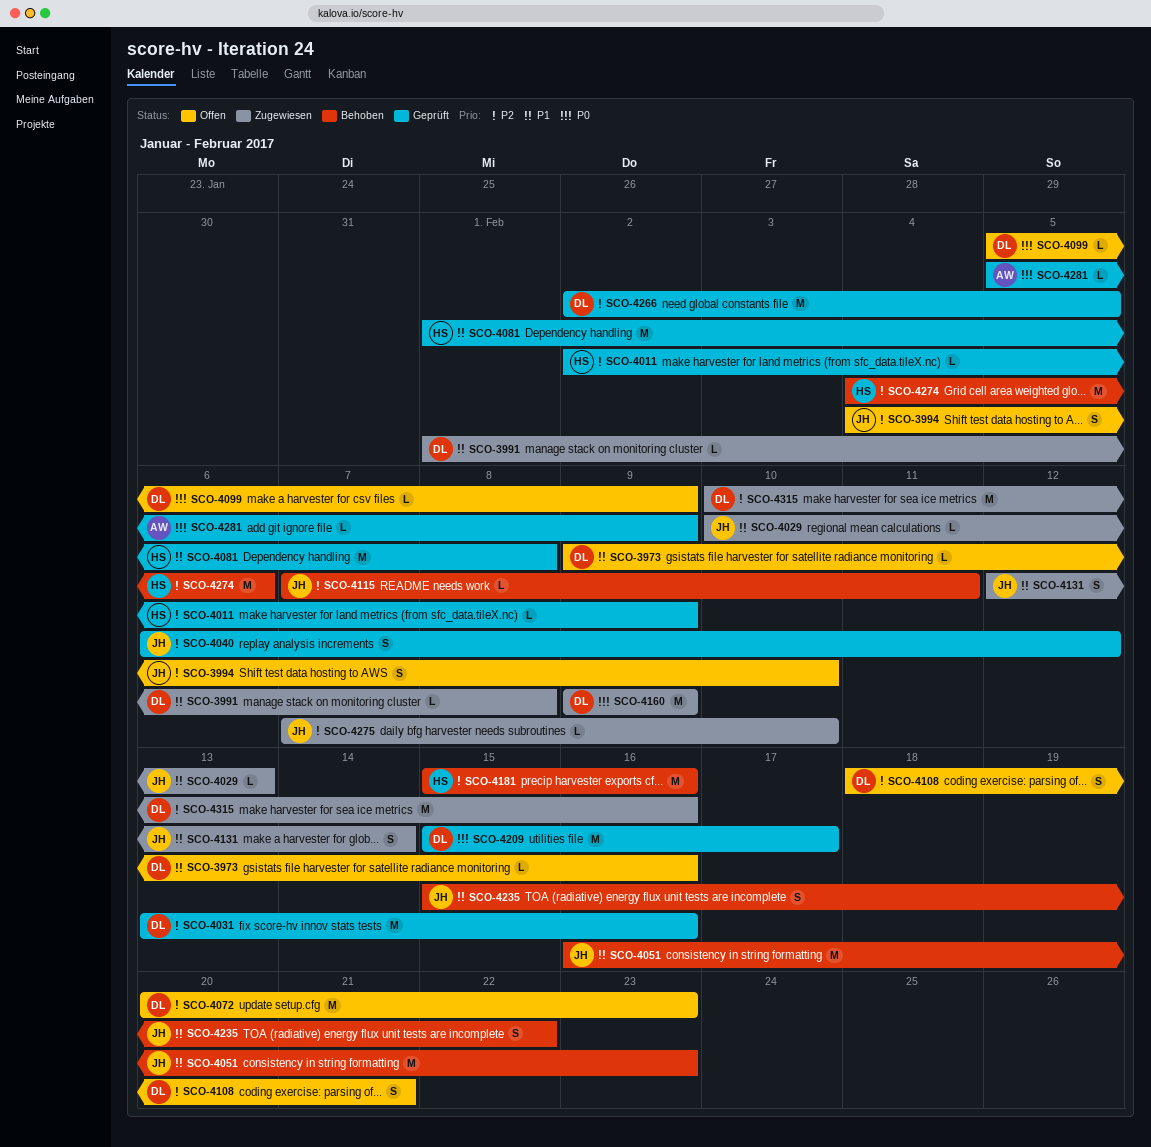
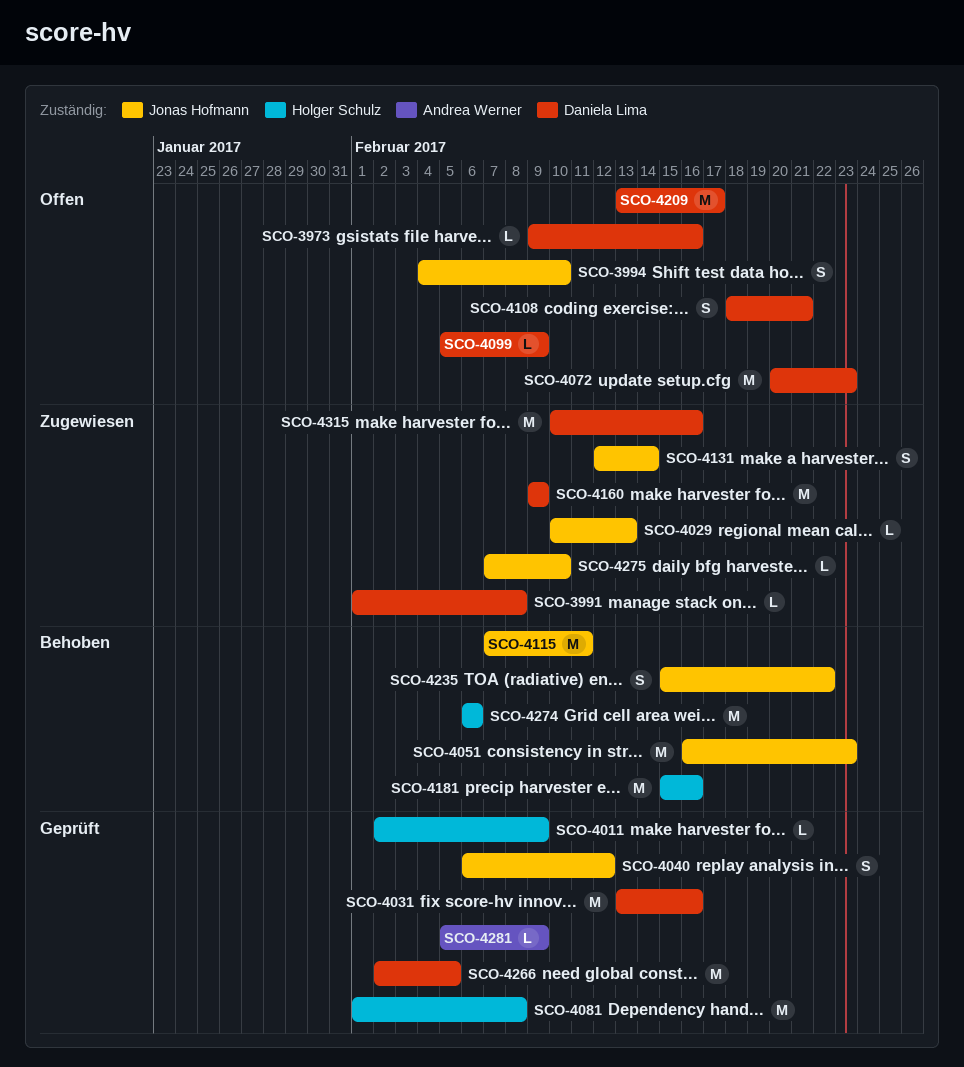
SCO-4115, estimate: L -> M
SCO-4209, status: Geprüft -> Offen
SCO-4209, start: Feb 15 -> Feb 13
SCO-4274, start: Feb 4 -> Feb 6

